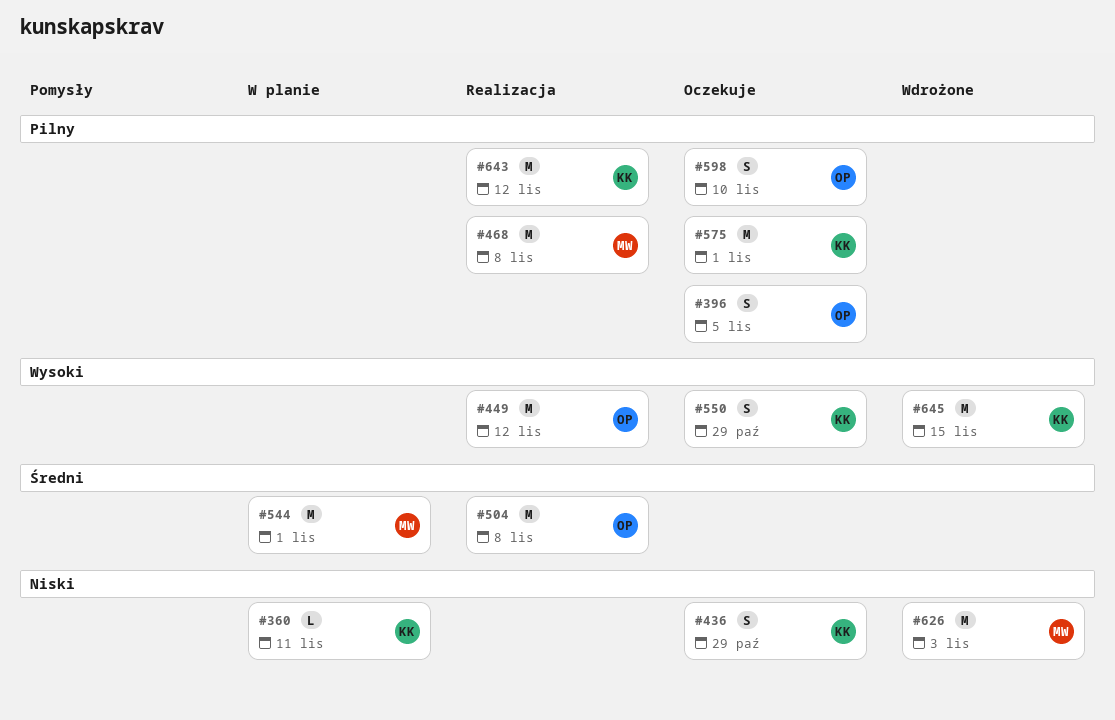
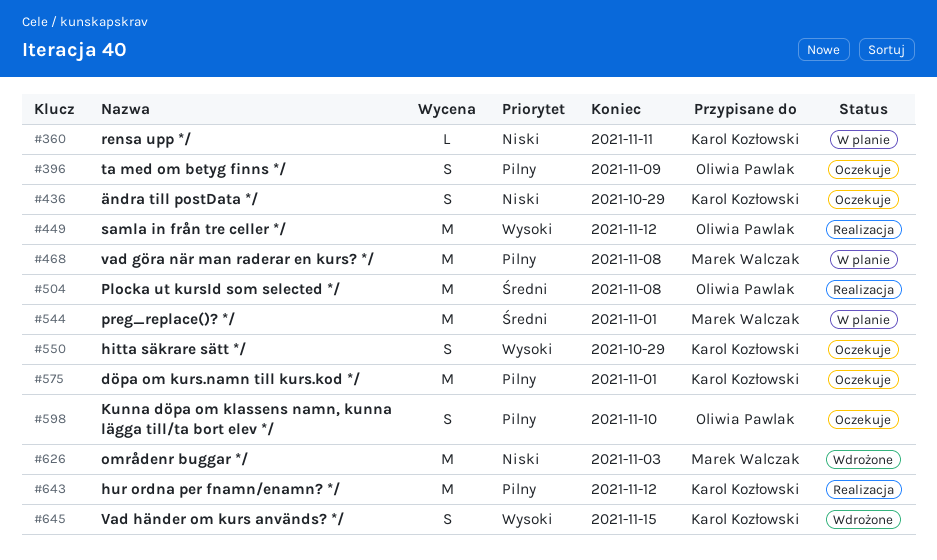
#396, due: Nov 5 -> Nov 9
#468, status: Realizacja -> W planie
#645, estimate: M -> S

